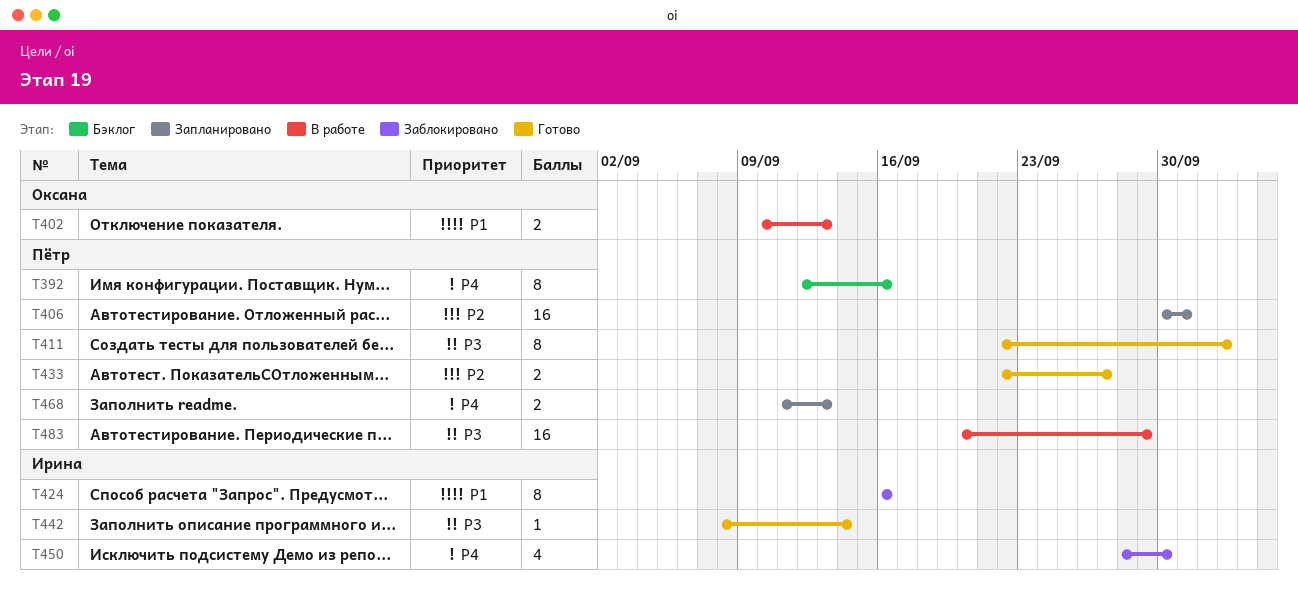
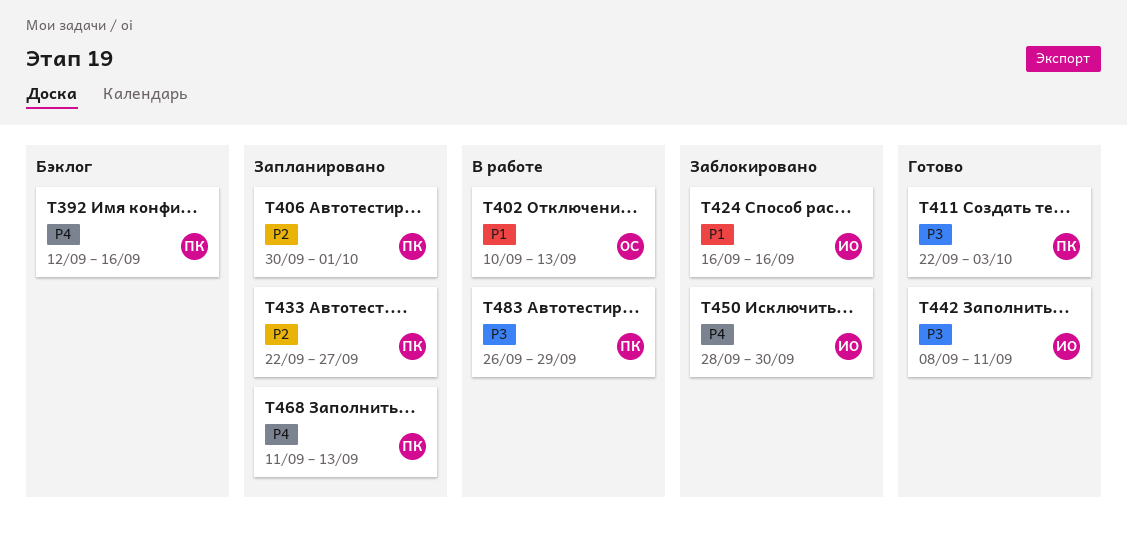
T433, status: Готово -> Запланировано
T442, due: Sep 14 -> Sep 11
T483, start: Sep 20 -> Sep 26

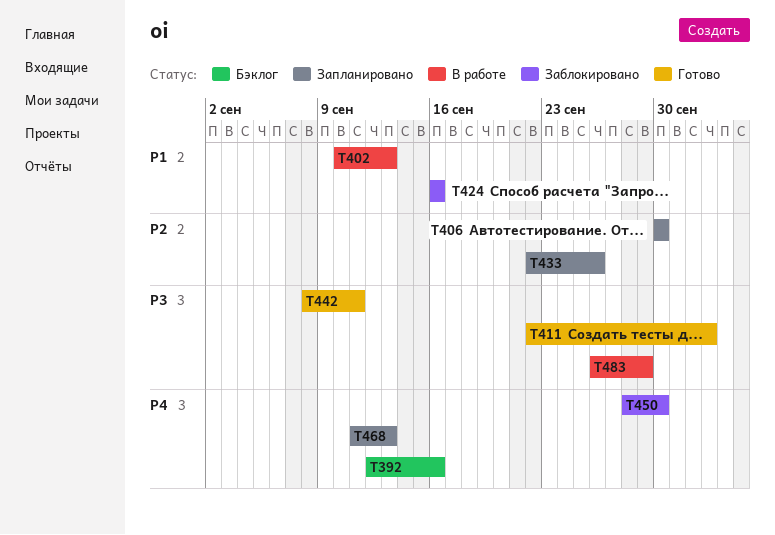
T406, due: Oct 1 -> Sep 30
T433, due: Sep 27 -> Sep 26

